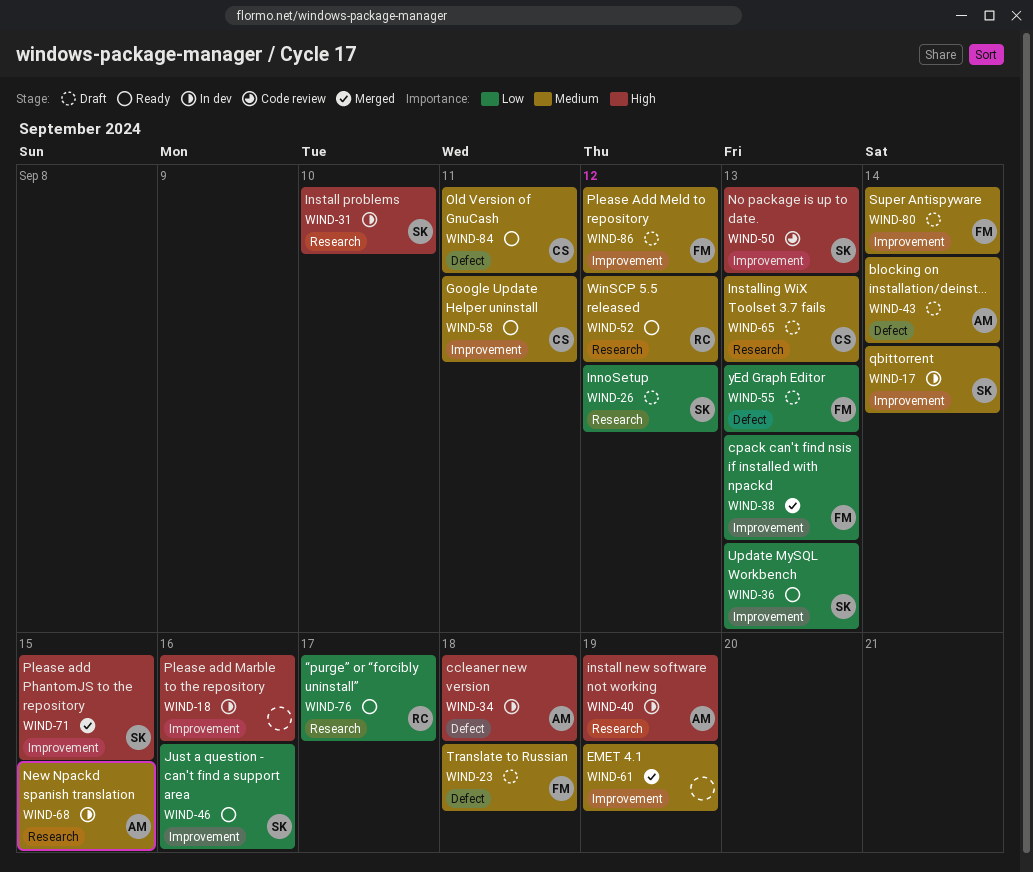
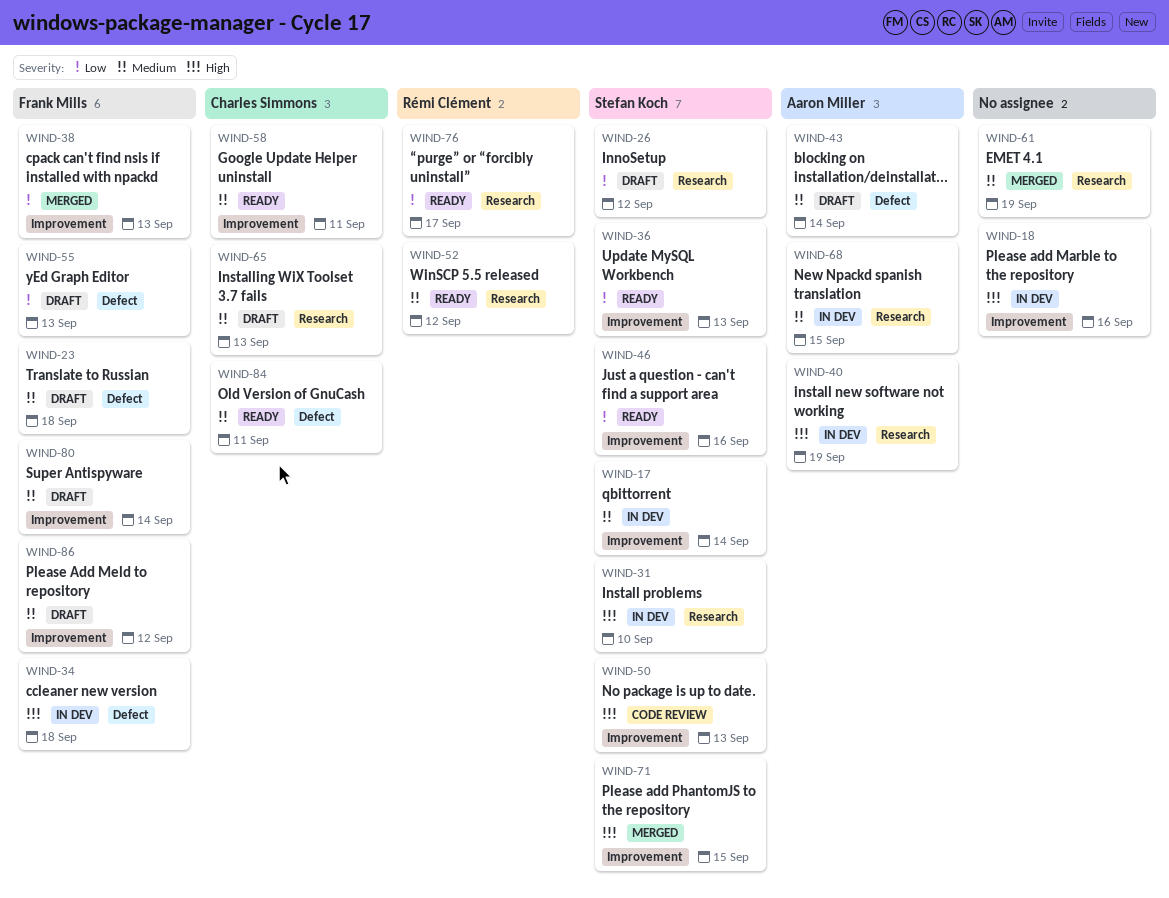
WIND-34, owner: Aaron Miller -> Frank Mills
WIND-61, label: Improvement -> Research

